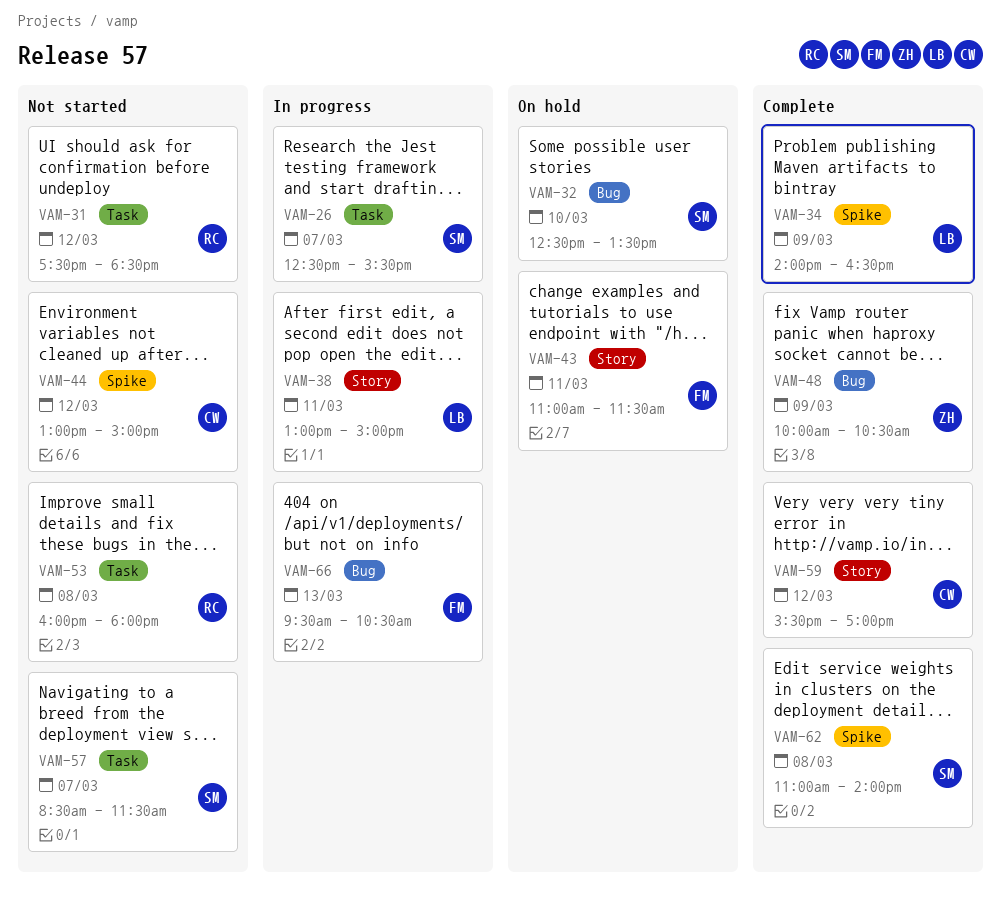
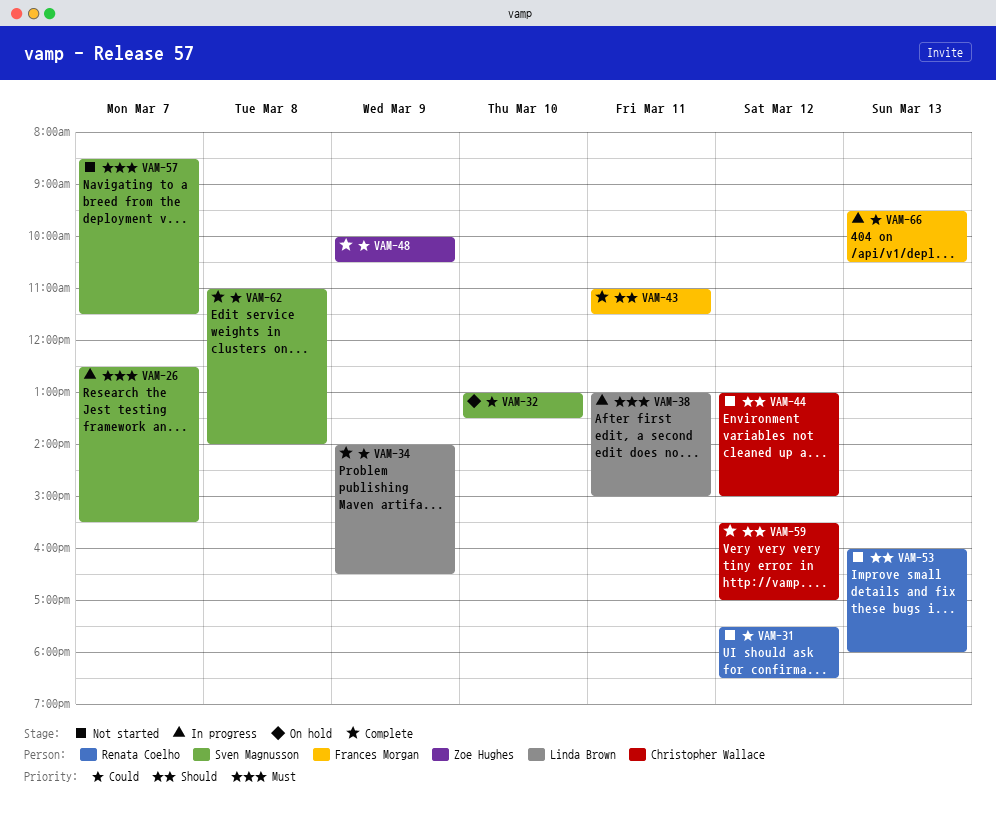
VAM-32, begins: 12:30 -> 13:00
VAM-43, status: On hold -> Complete
VAM-53, day: Mar 8 -> Mar 13

